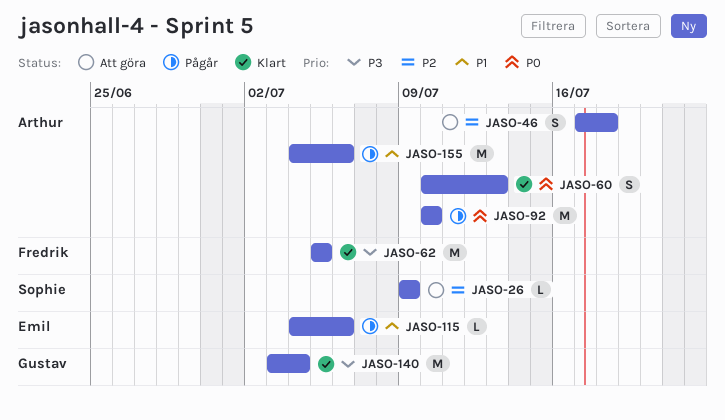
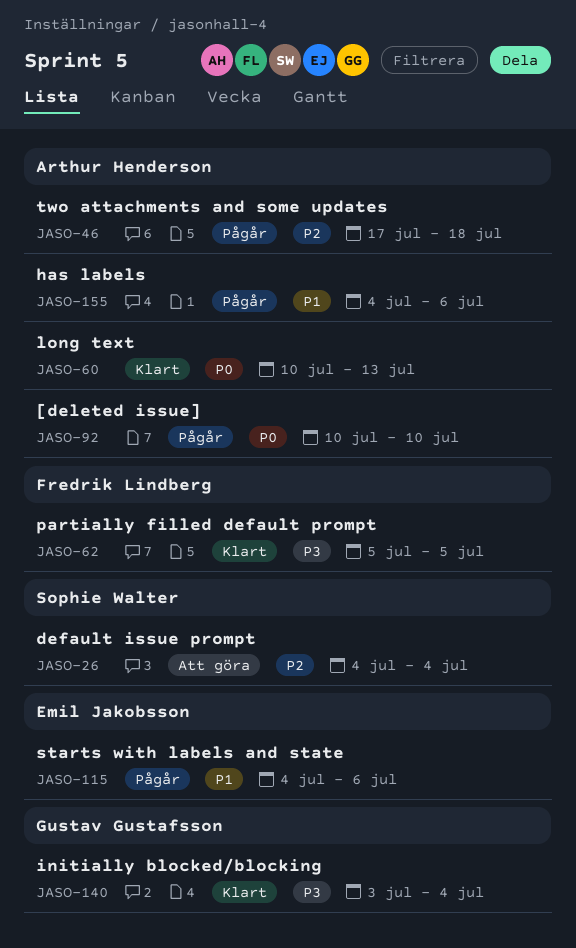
JASO-26, start: Jul 9 -> Jul 4
JASO-26, due: Jul 9 -> Jul 4
JASO-46, status: Att göra -> Pågår

